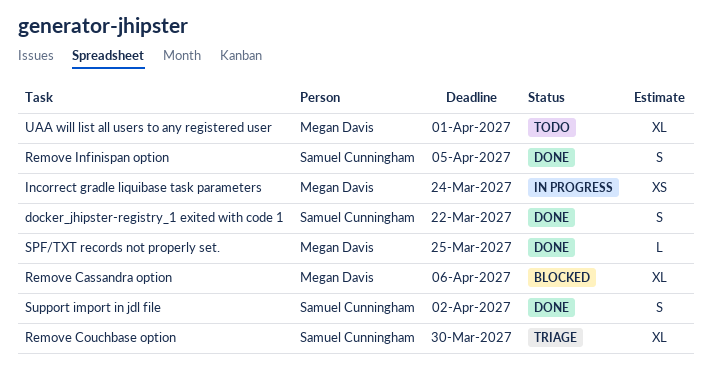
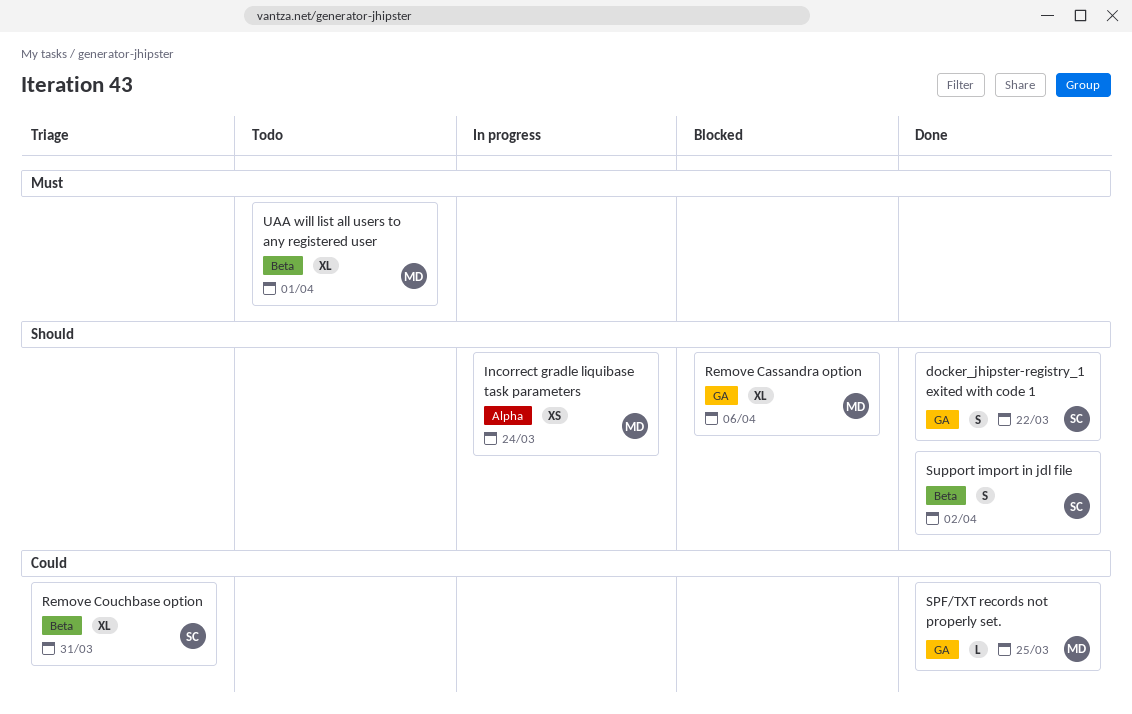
Remove Couchbase option, due: Mar 30 -> Mar 31
Remove Infinispan option: present -> none

